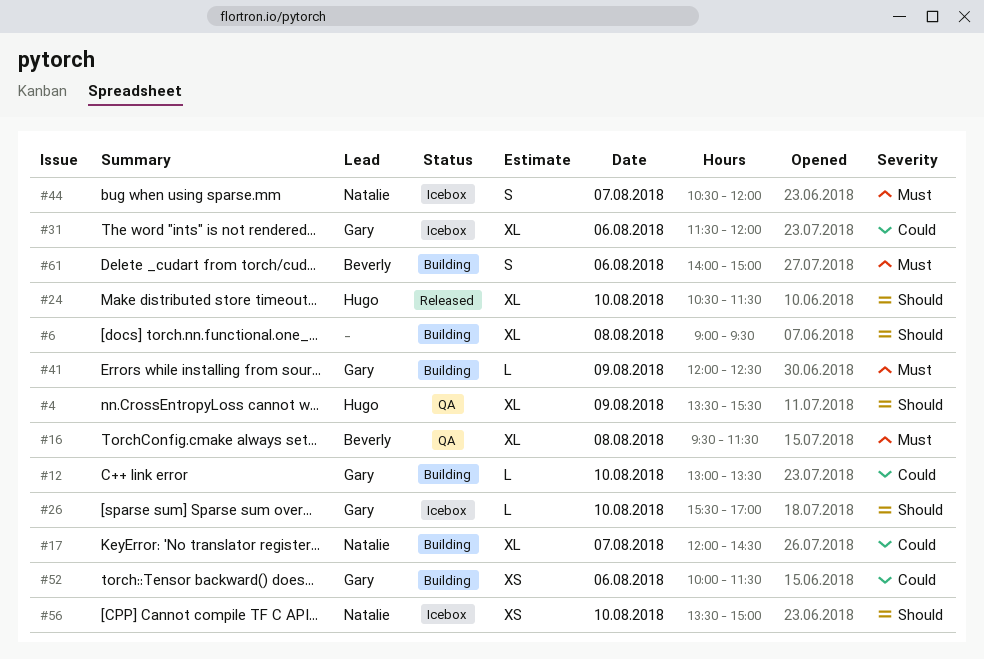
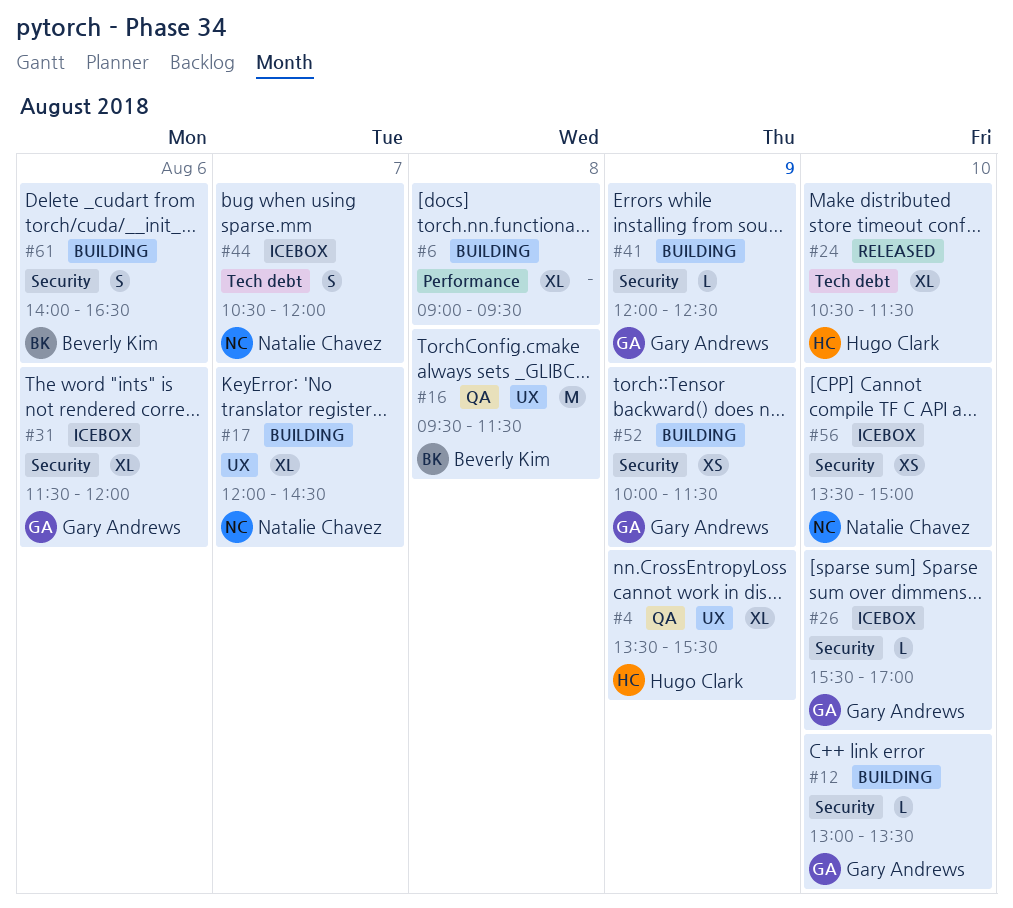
#16, estimate: XL -> M
#52, day: Aug 6 -> Aug 9
#61, ends: 15:00 -> 16:30

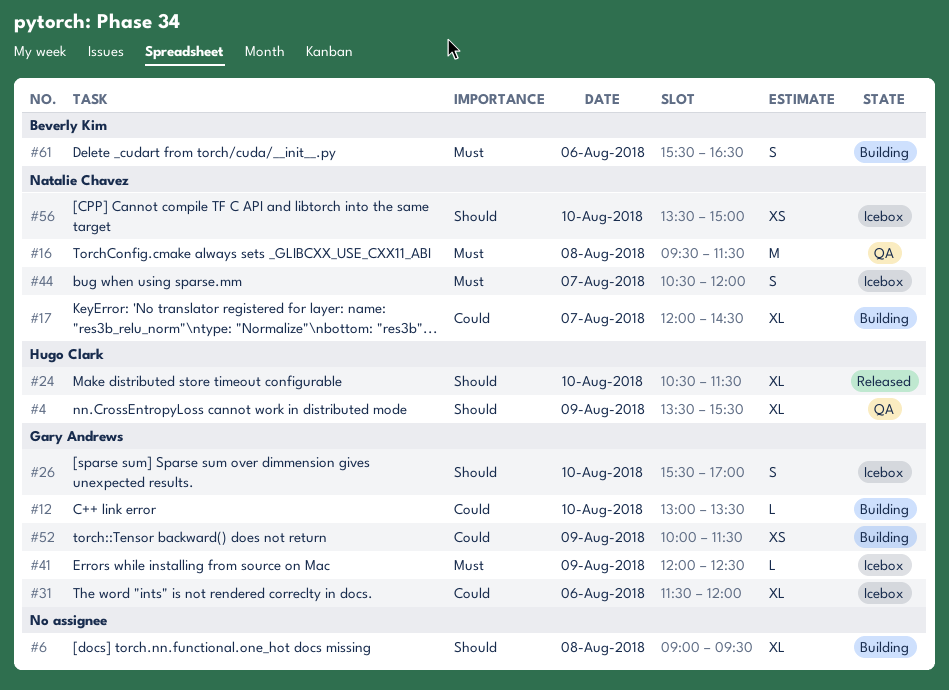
#16, owner: Beverly Kim -> Natalie Chavez
#26, estimate: L -> S
#41, status: Building -> Icebox
#61, begins: 14:00 -> 15:30

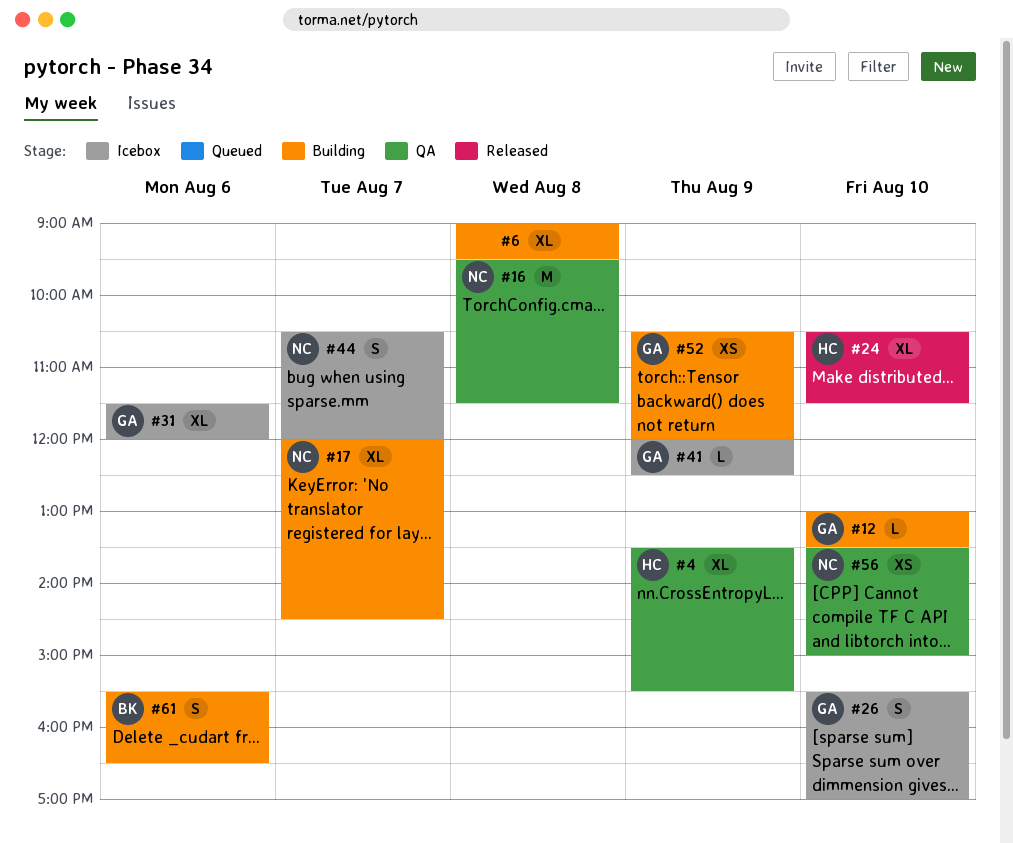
#52, begins: 10:00 -> 10:30
#52, ends: 11:30 -> 12:00
#56, status: Icebox -> QA

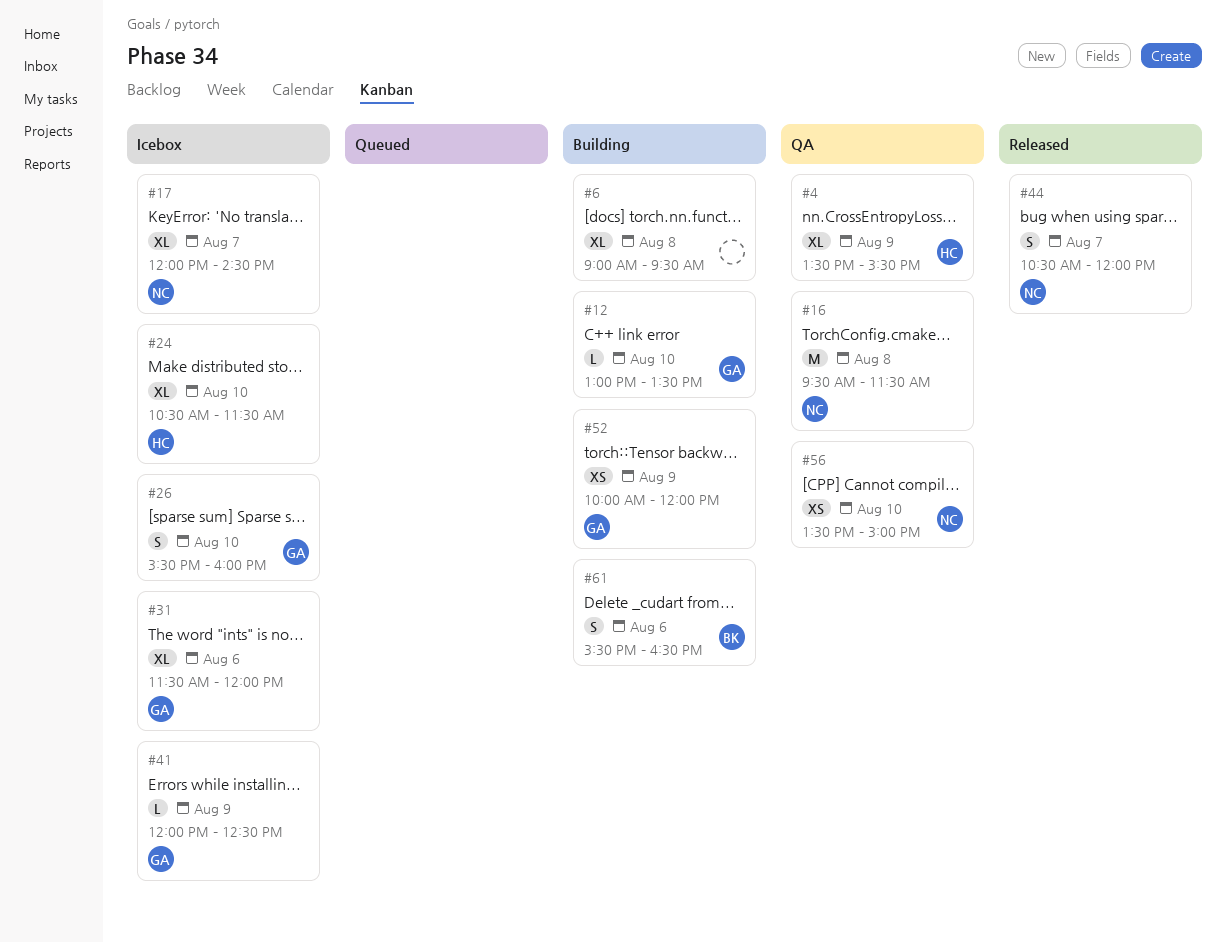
#17, status: Building -> Icebox
#24, status: Released -> Icebox
#26, ends: 17:00 -> 16:00
#44, status: Icebox -> Released
#52, begins: 10:30 -> 10:00

